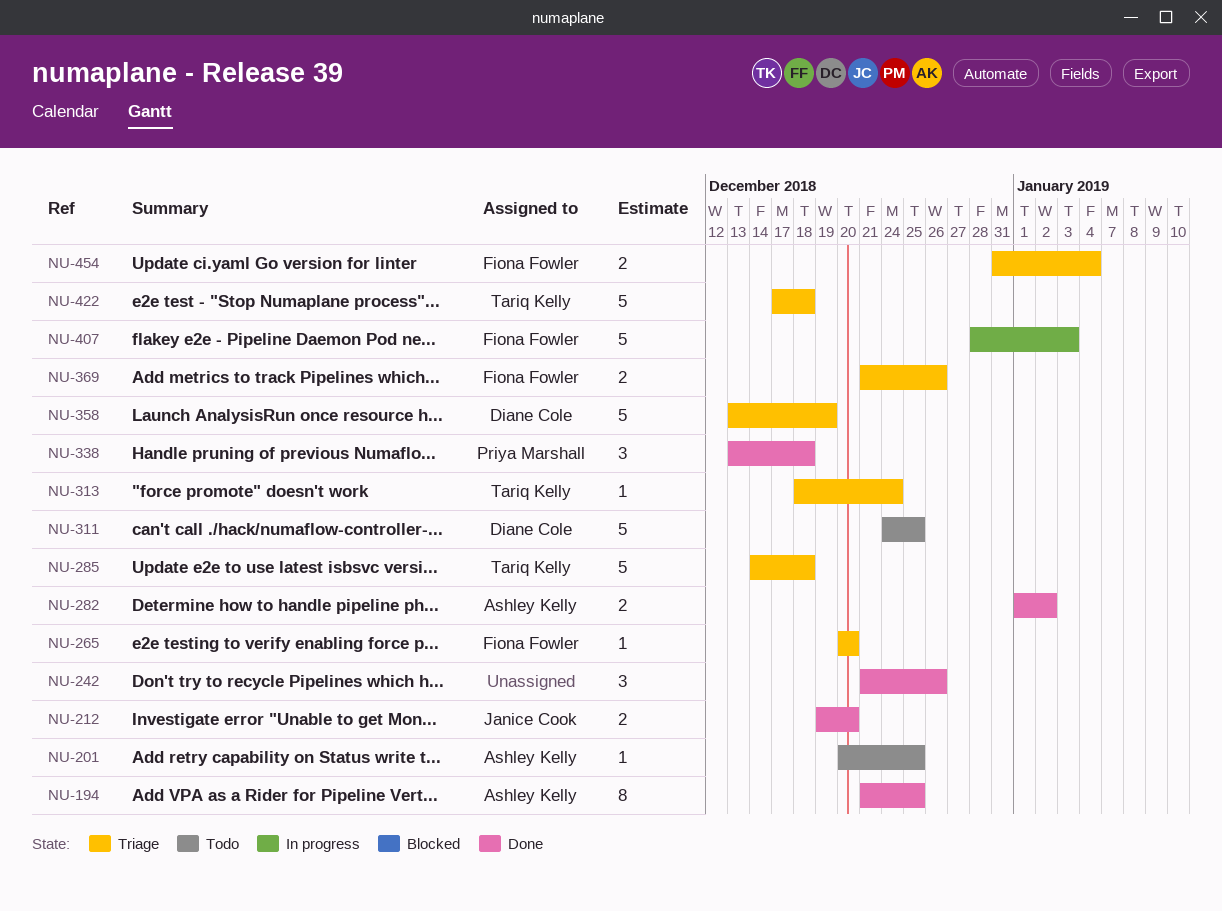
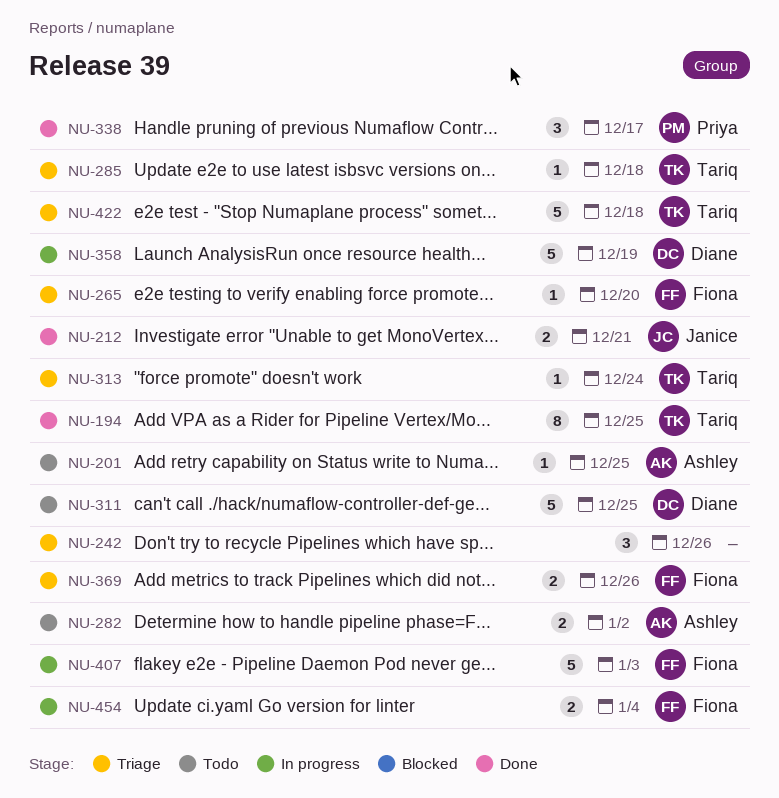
NU-194, owner: Ashley Kelly -> Tariq Kelly
NU-212, due: Dec 20 -> Dec 21
NU-242, status: Done -> Triage
NU-282, status: Done -> Todo
NU-285, estimate: 5 -> 1
NU-338, due: Dec 18 -> Dec 17
NU-358, status: Triage -> In progress
NU-454, status: Triage -> In progress

